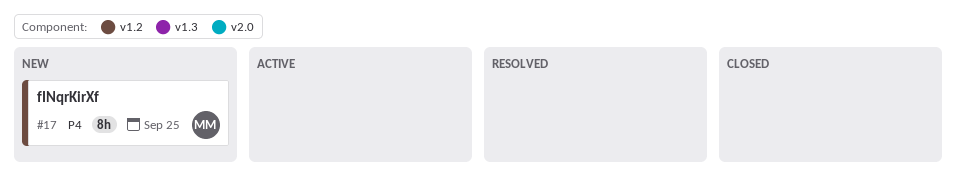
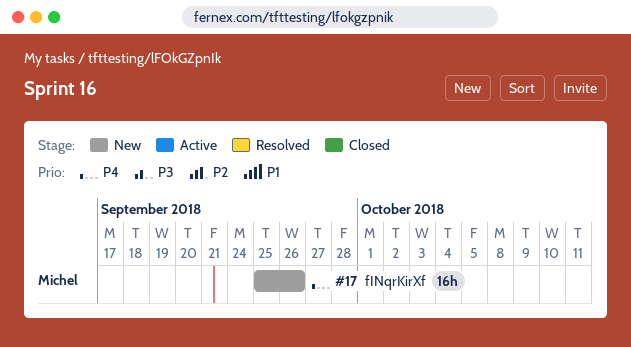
#17, estimate: 8h -> 16h
#17, due: Sep 25 -> Sep 26

